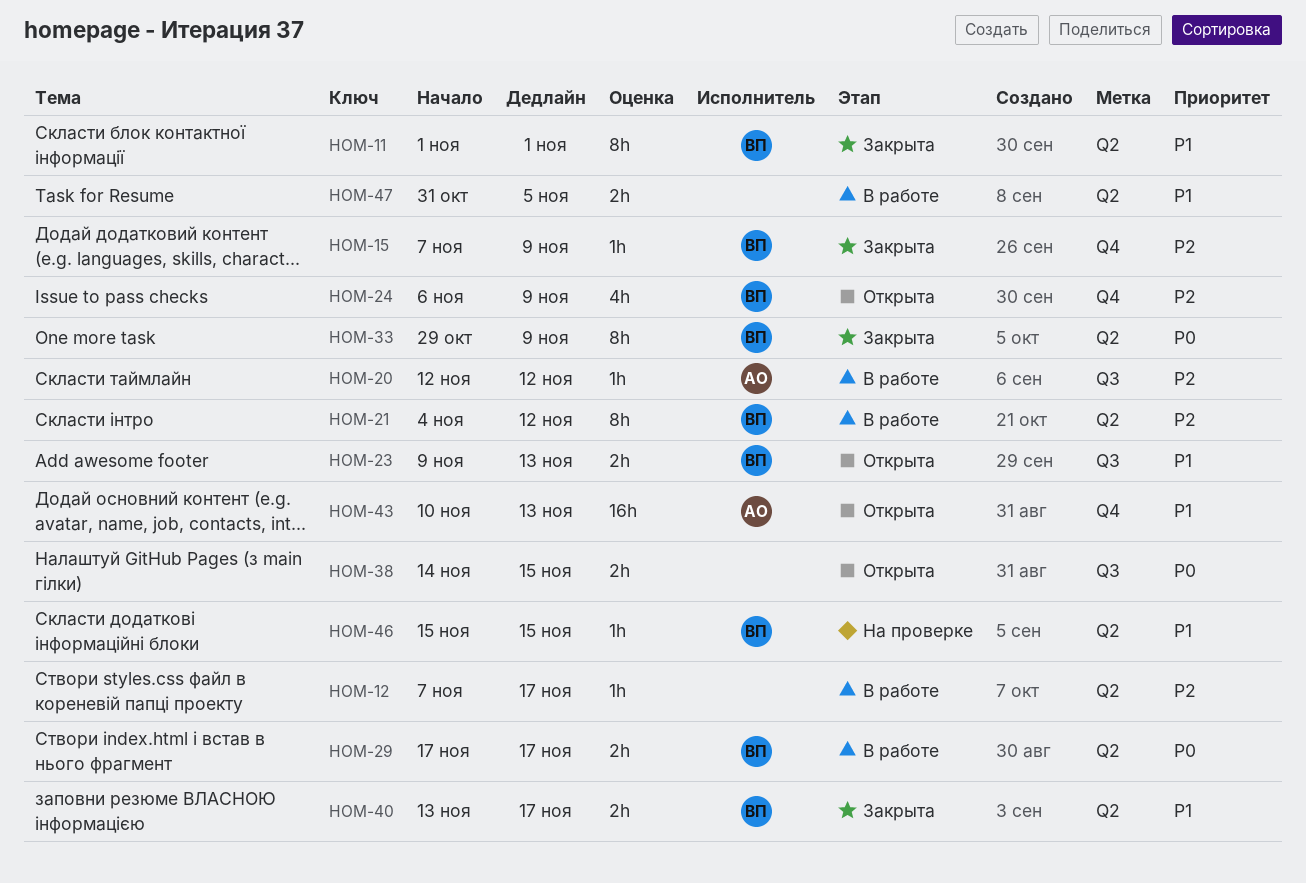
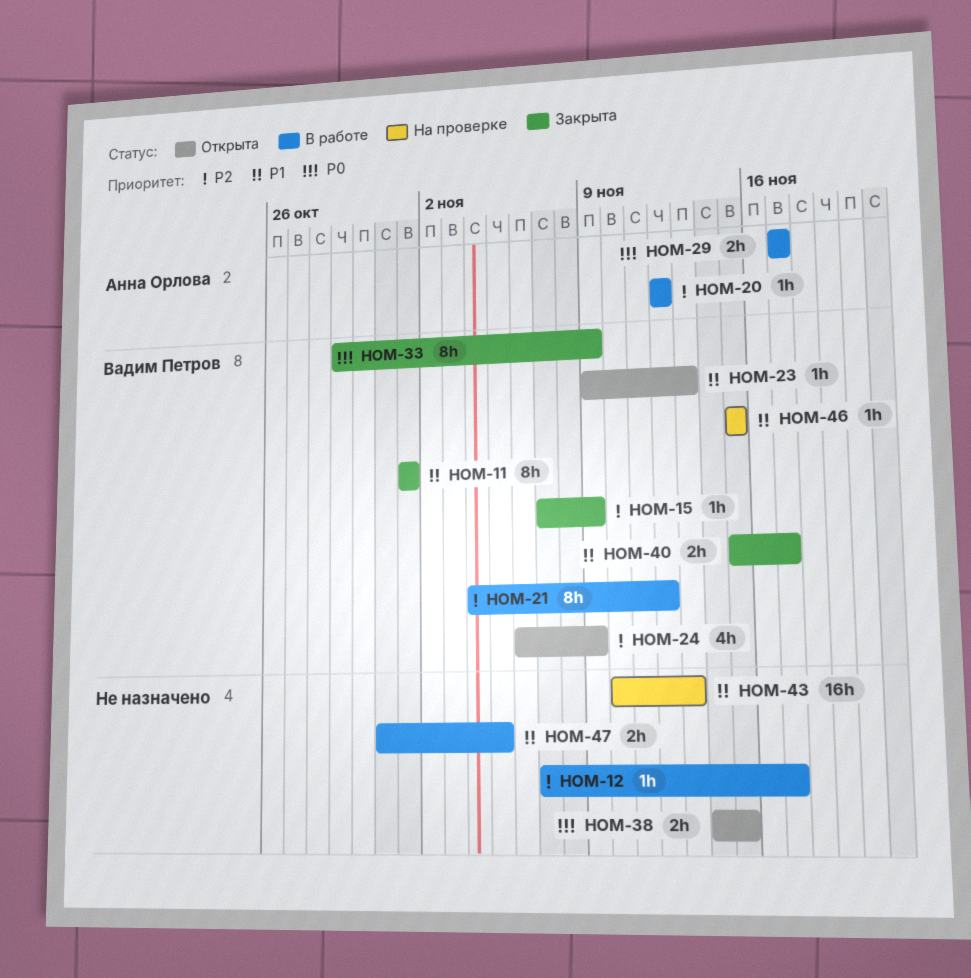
HOM-23, estimate: 2h -> 1h
HOM-29, owner: Вадим Петров -> Анна Орлова
HOM-40, start: Nov 13 -> Nov 15
HOM-43, status: Открыта -> На проверке
HOM-43, owner: Анна Орлова -> none

